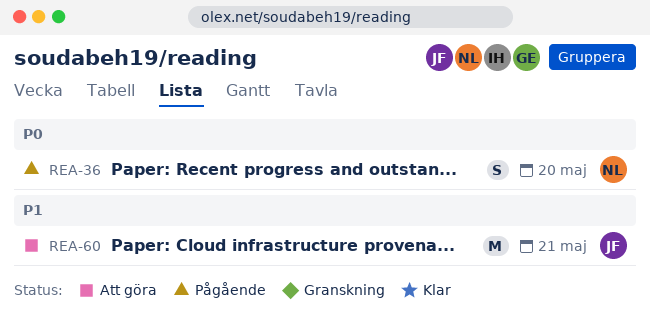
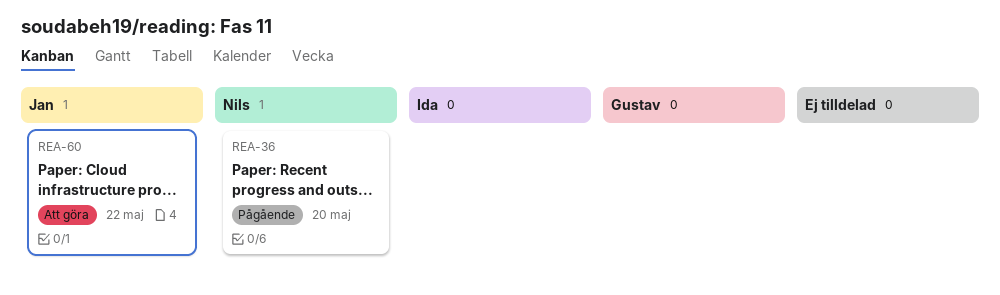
REA-60, due: May 21 -> May 22

